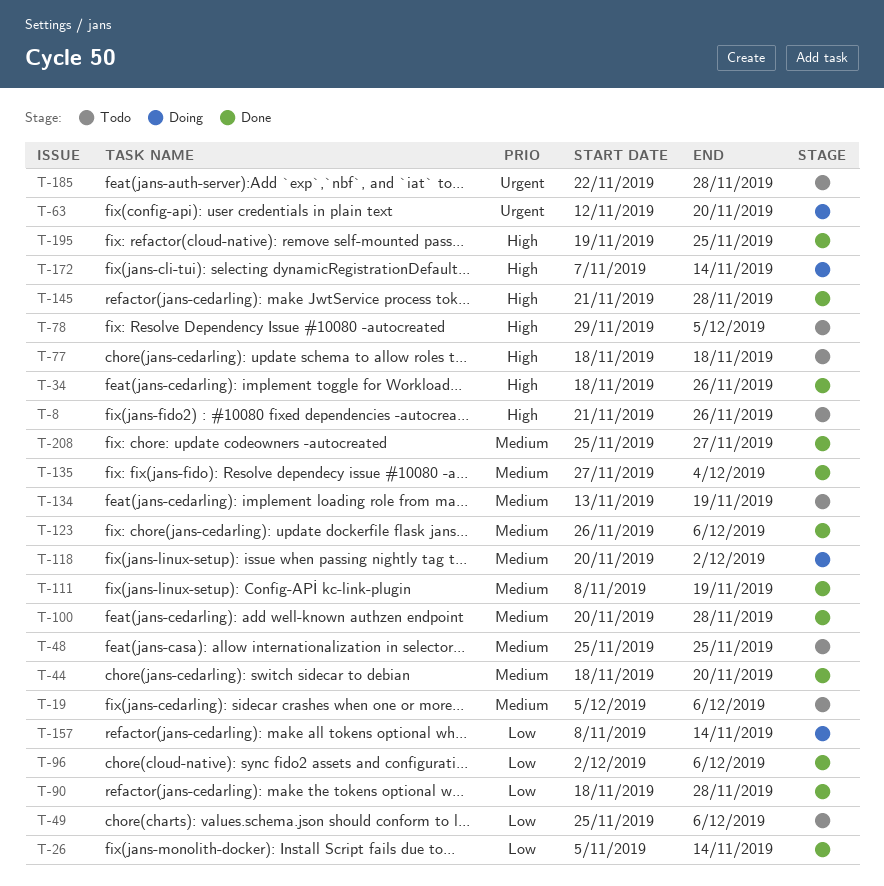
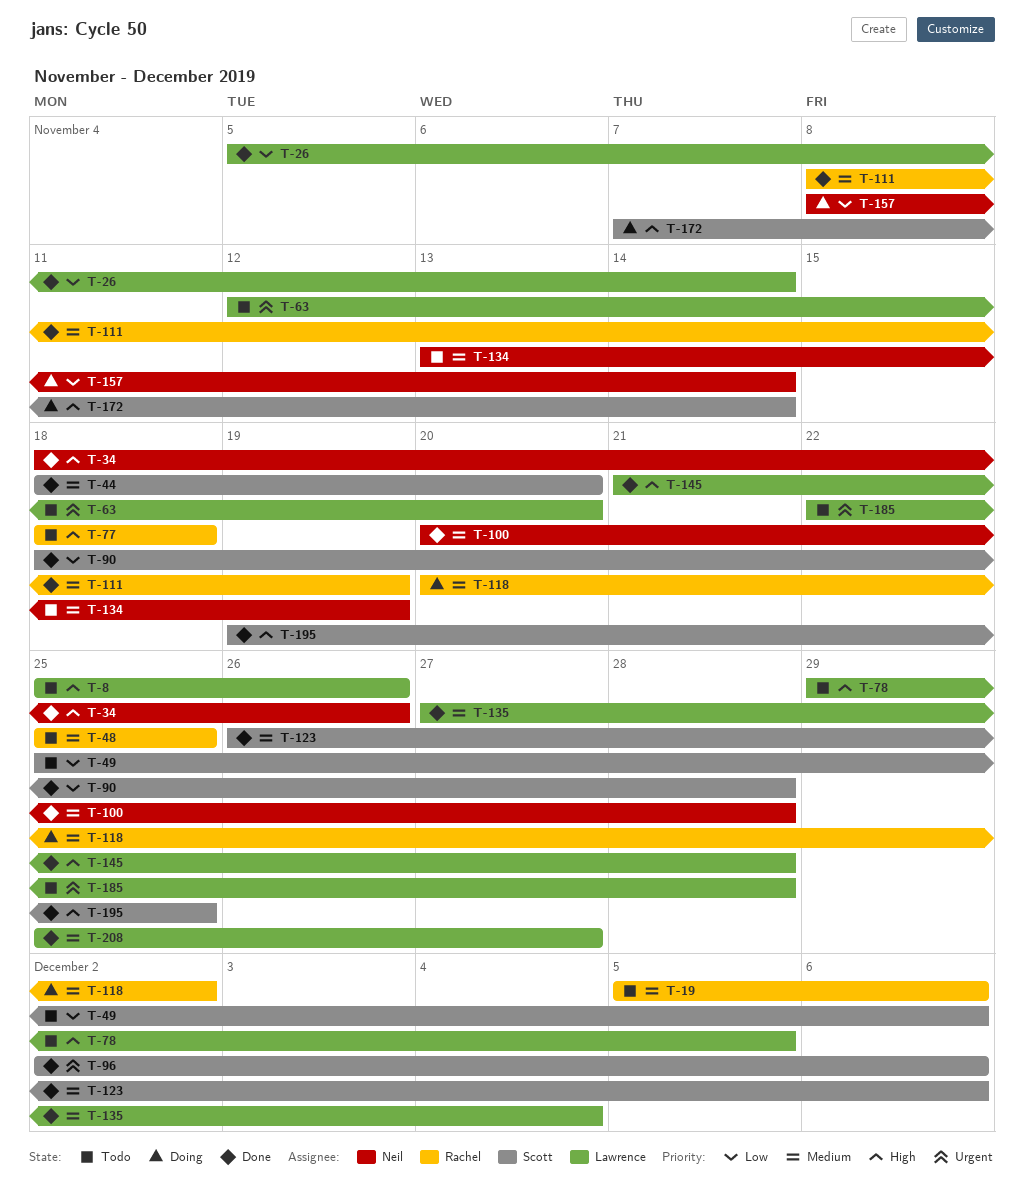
T-8, start: Nov 21 -> Nov 25
T-63, status: Doing -> Todo
T-96, priority: Low -> Urgent

